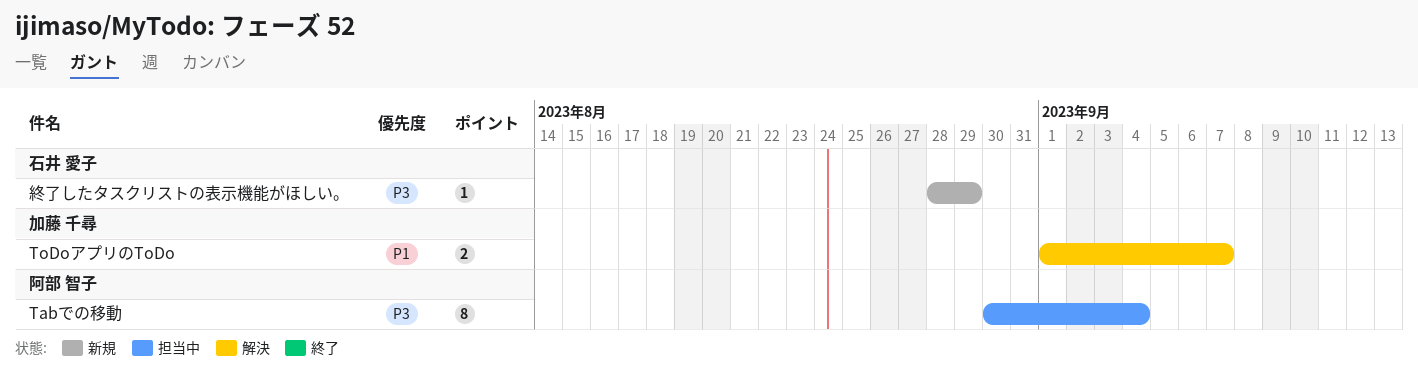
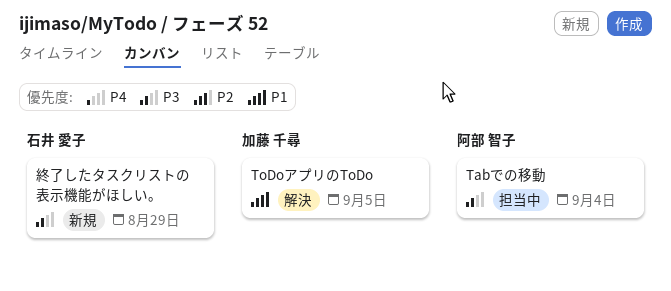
ToDoアプリのToDo, due: Sep 7 -> Sep 5

